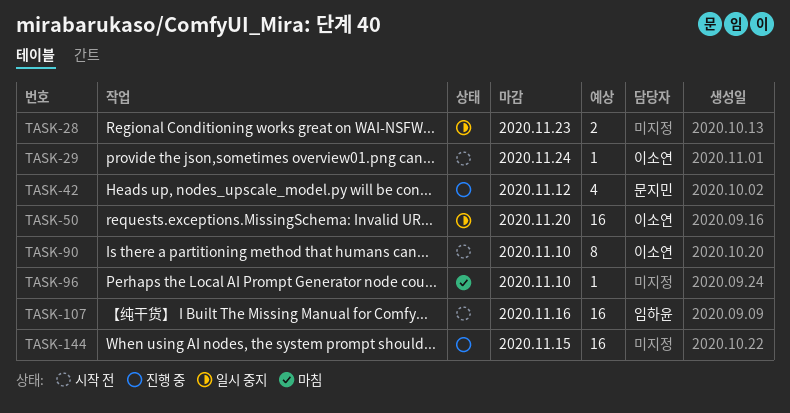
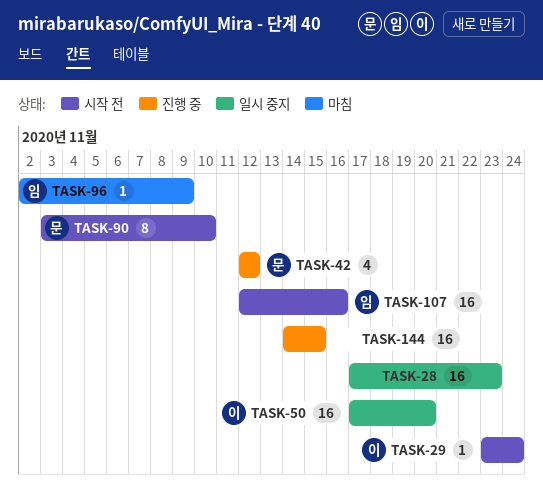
TASK-28, estimate: 2 -> 16
TASK-90, owner: 이소연 -> 문지민
TASK-96, owner: none -> 임하윤
TASK-96, due: Nov 10 -> Nov 9

